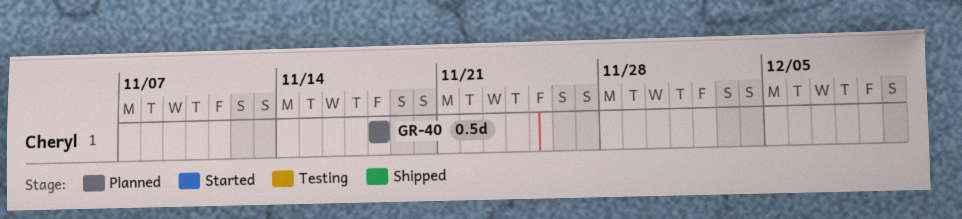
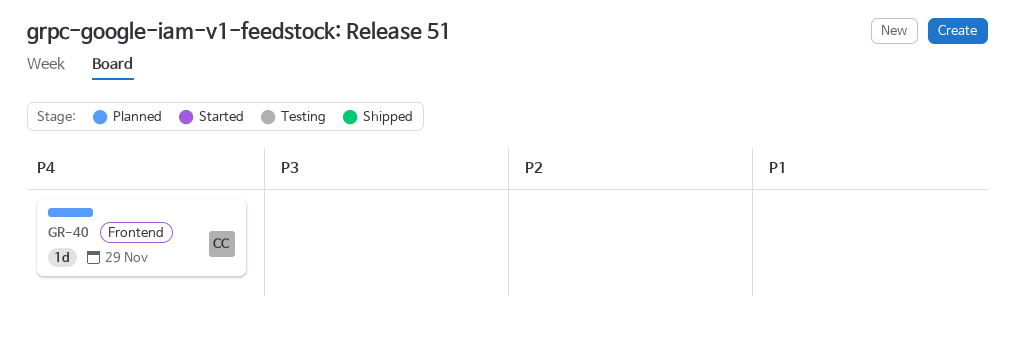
GR-40, estimate: 0.5d -> 1d
GR-40, due: Nov 18 -> Nov 29

